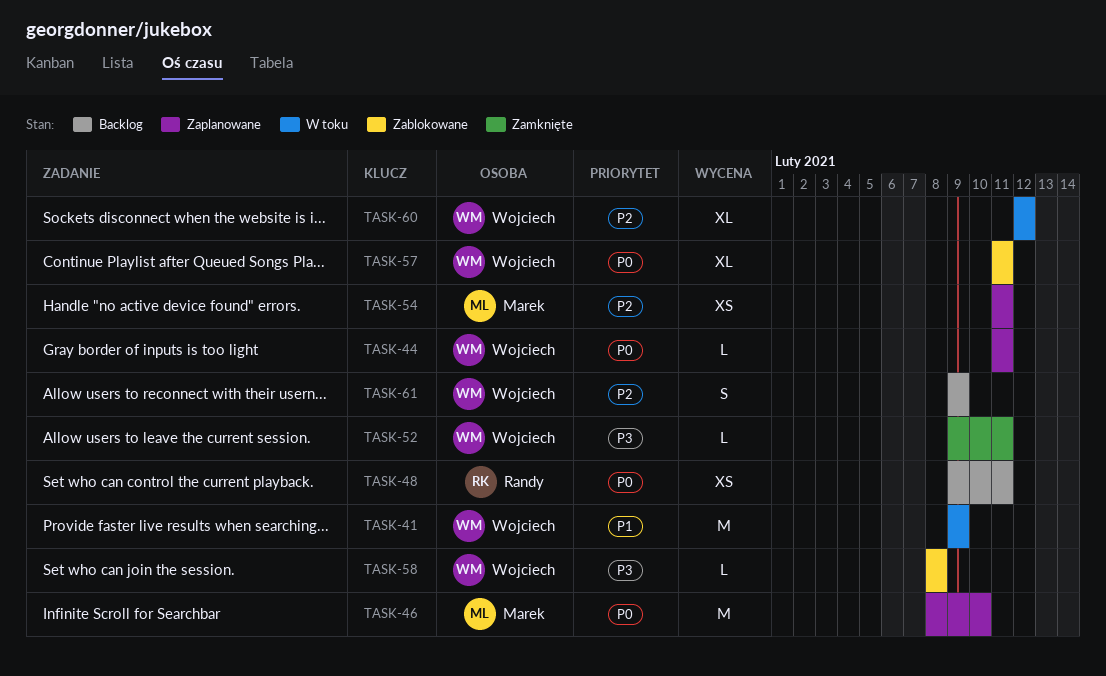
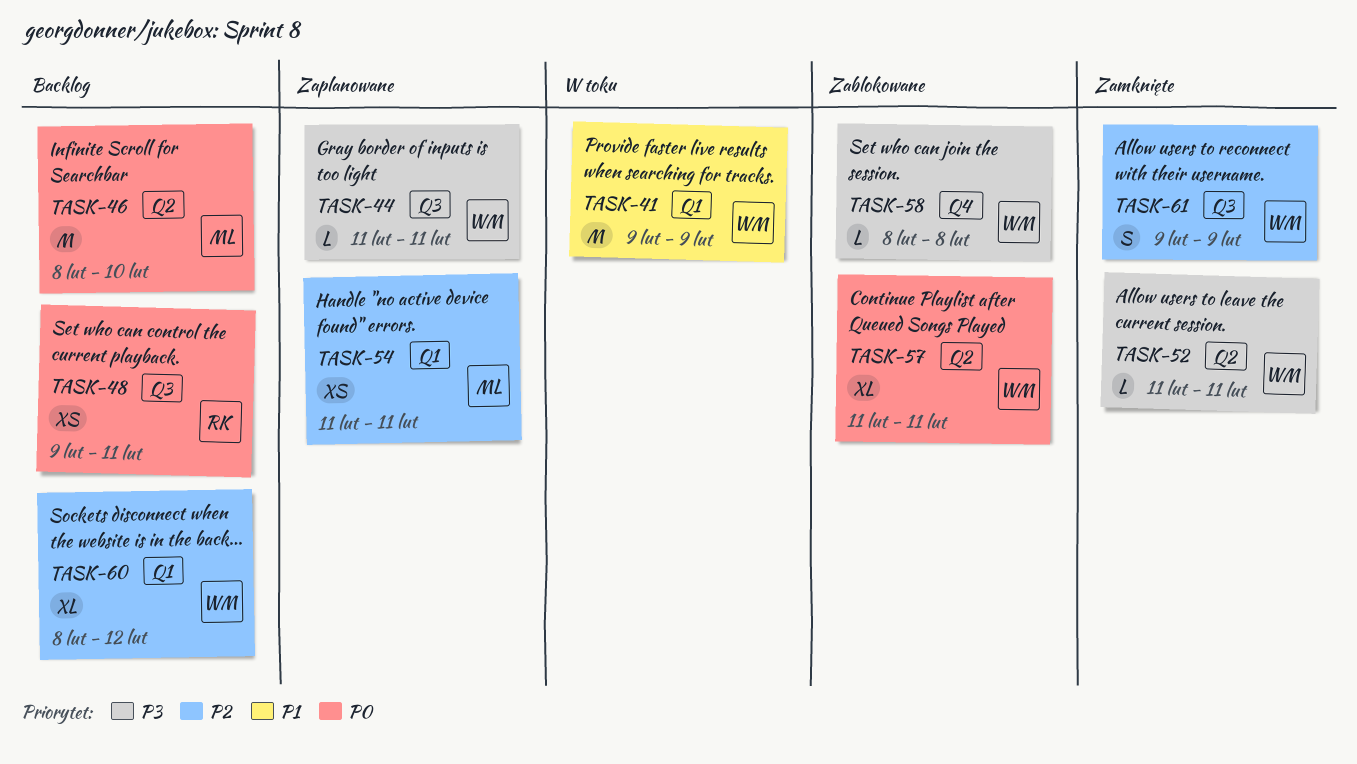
TASK-44, priority: P0 -> P3
TASK-46, status: Zaplanowane -> Backlog
TASK-52, start: Feb 9 -> Feb 11
TASK-60, status: W toku -> Backlog
TASK-60, start: Feb 12 -> Feb 8
TASK-61, status: Backlog -> Zamknięte

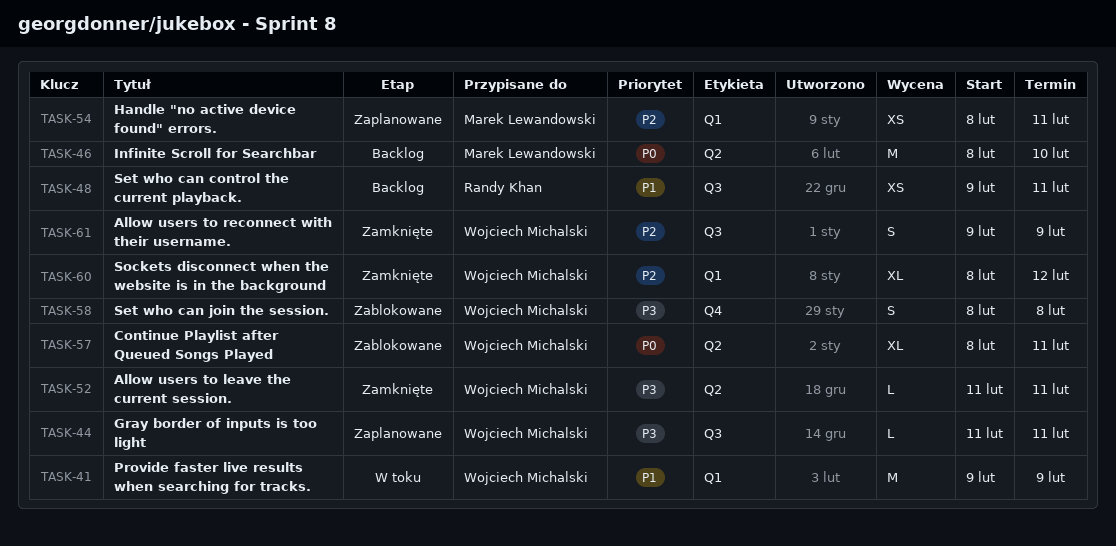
TASK-48, priority: P0 -> P1
TASK-54, start: Feb 11 -> Feb 8
TASK-57, start: Feb 11 -> Feb 8
TASK-58, estimate: L -> S
TASK-60, status: Backlog -> Zamknięte

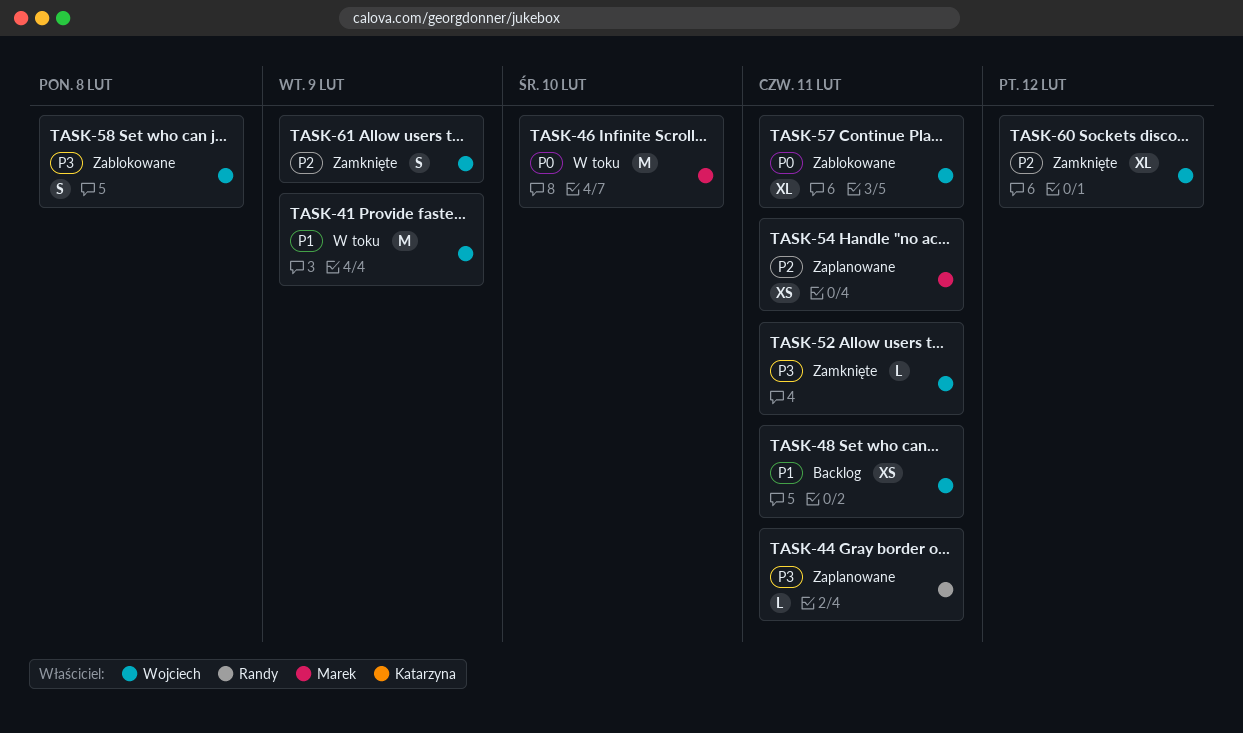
TASK-44, owner: Wojciech Michalski -> Randy Khan
TASK-46, status: Backlog -> W toku
TASK-48, owner: Randy Khan -> Wojciech Michalski

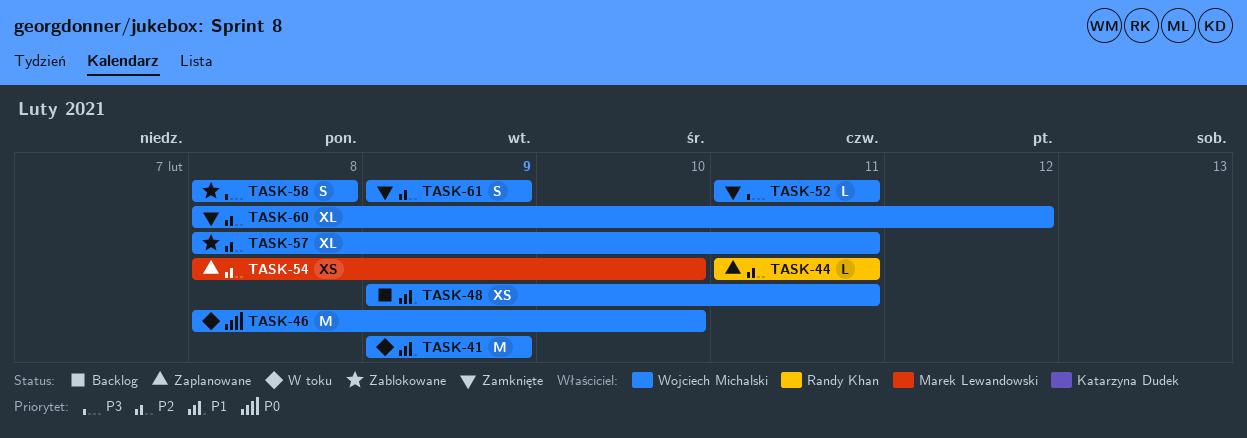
TASK-44, priority: P3 -> P2
TASK-46, owner: Marek Lewandowski -> Wojciech Michalski
TASK-54, due: Feb 11 -> Feb 10
TASK-57, priority: P0 -> P2

